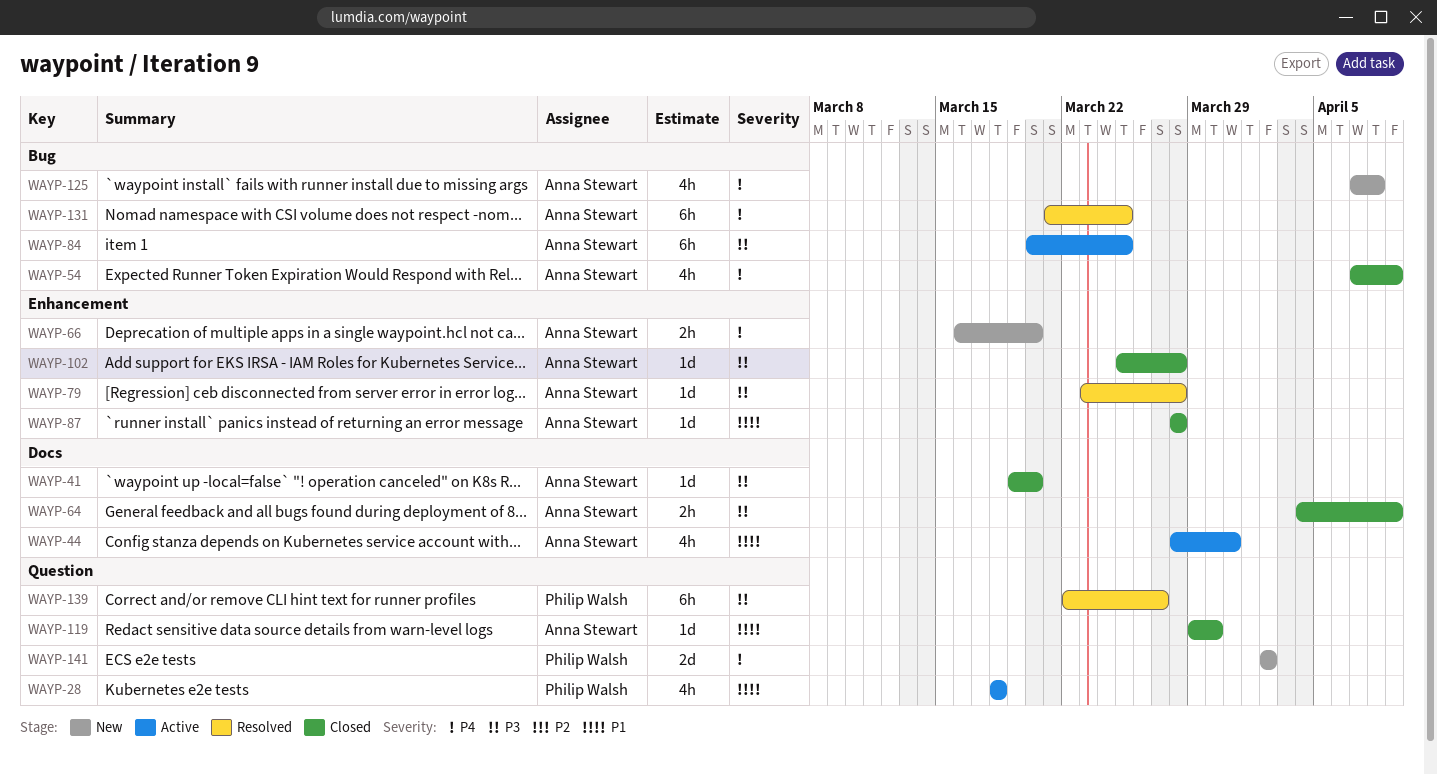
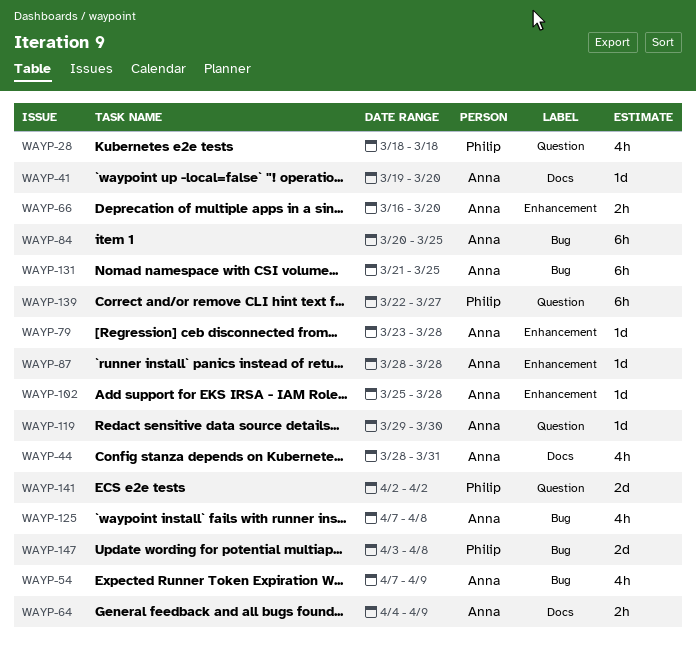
WAYP-147: none -> present

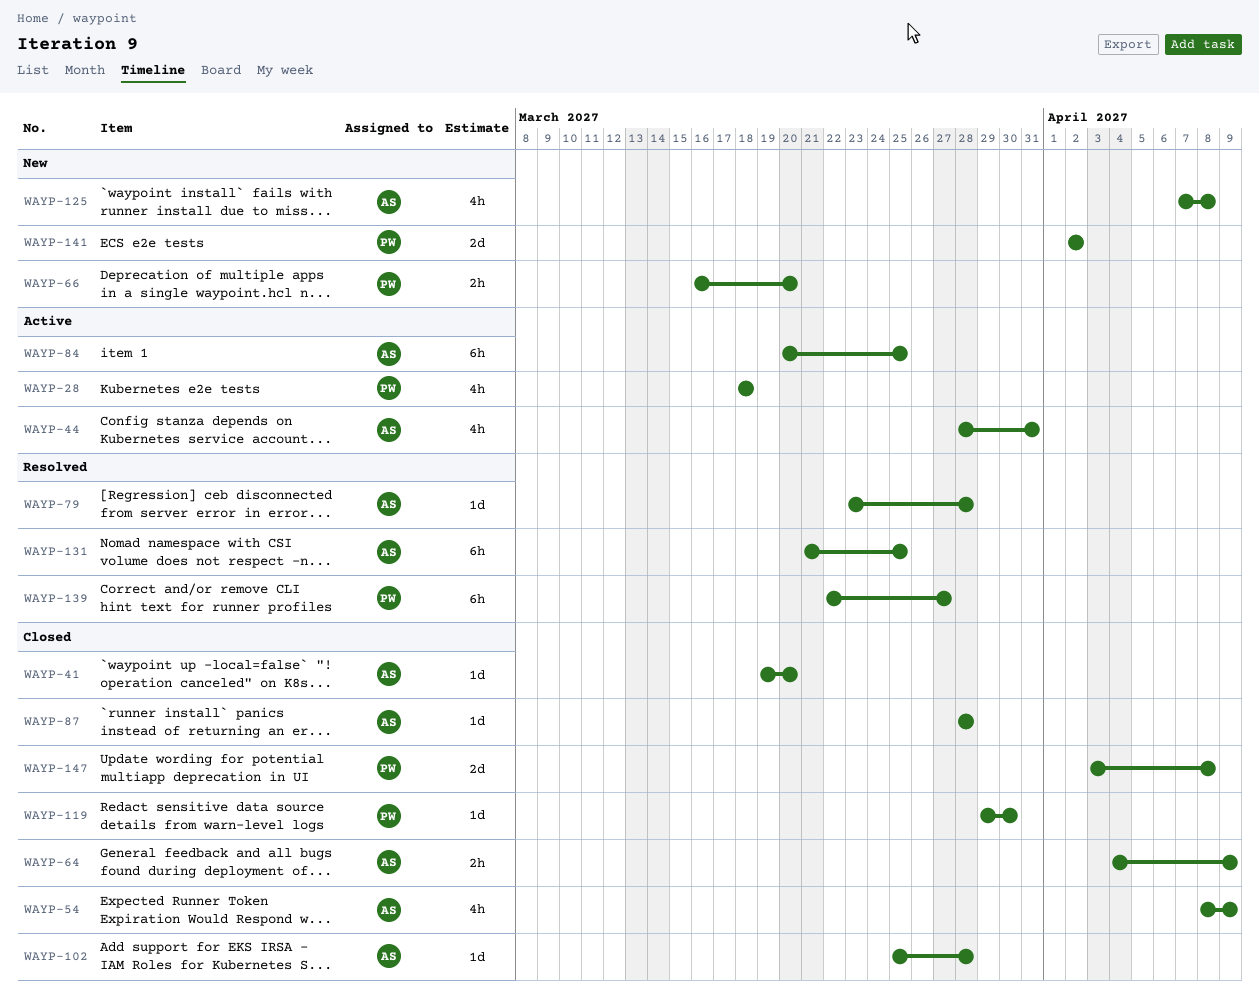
WAYP-54, start: Apr 7 -> Apr 8
WAYP-66, owner: Anna -> Philip
WAYP-119, owner: Anna -> Philip

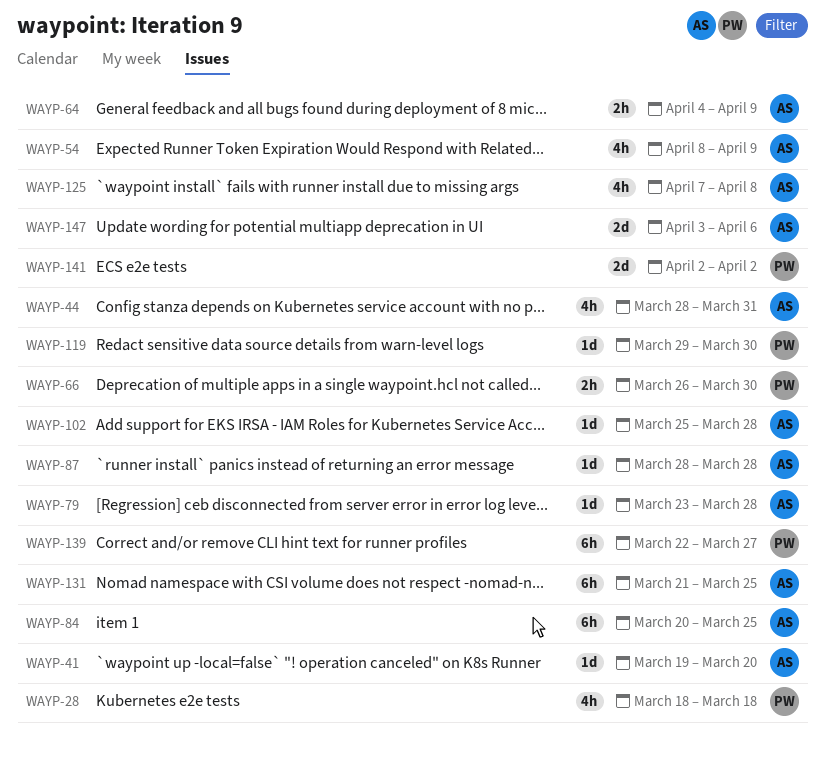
WAYP-66, start: Mar 16 -> Mar 26
WAYP-66, due: Mar 20 -> Mar 30
WAYP-147, owner: PW -> AS
WAYP-147, due: Apr 8 -> Apr 6

